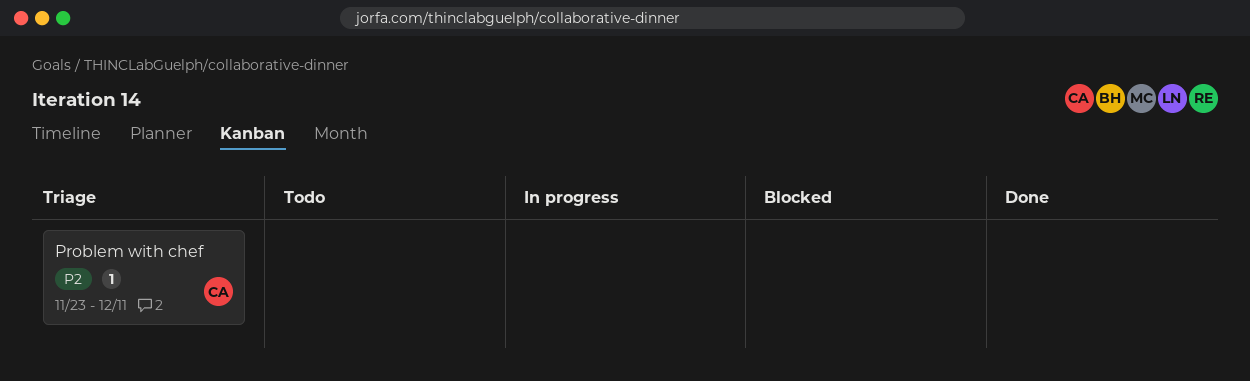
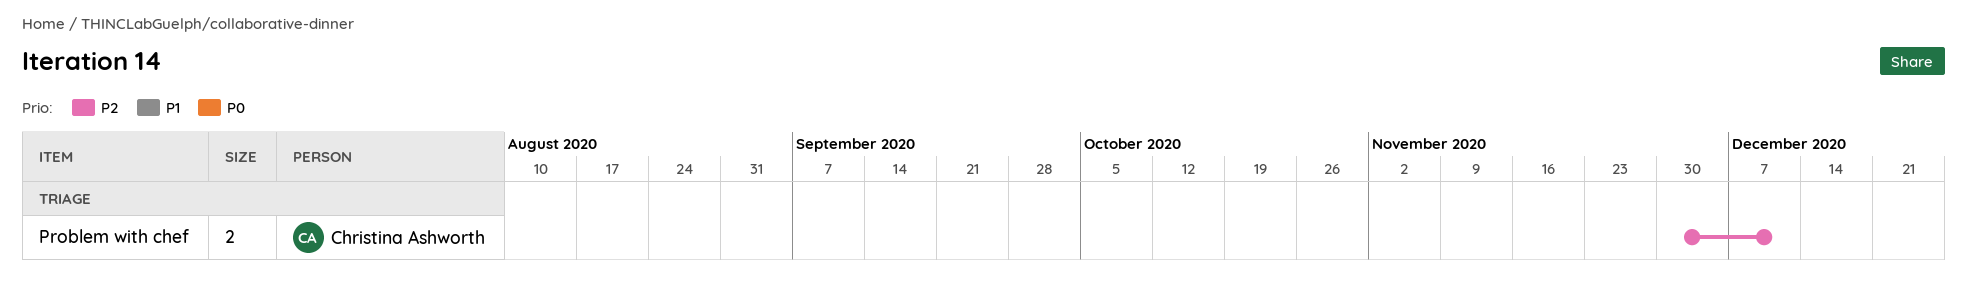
Problem with chef, estimate: 1 -> 2
Problem with chef, start: Nov 23 -> Nov 30

